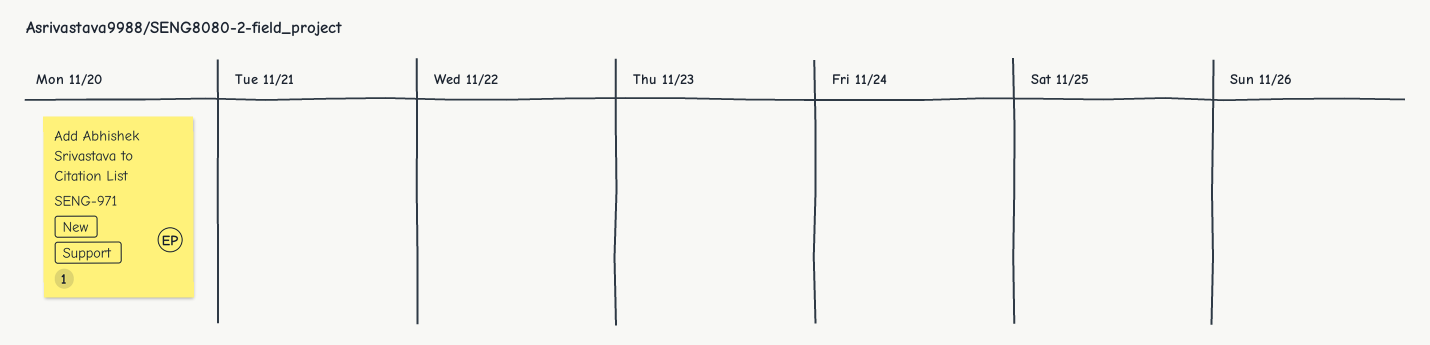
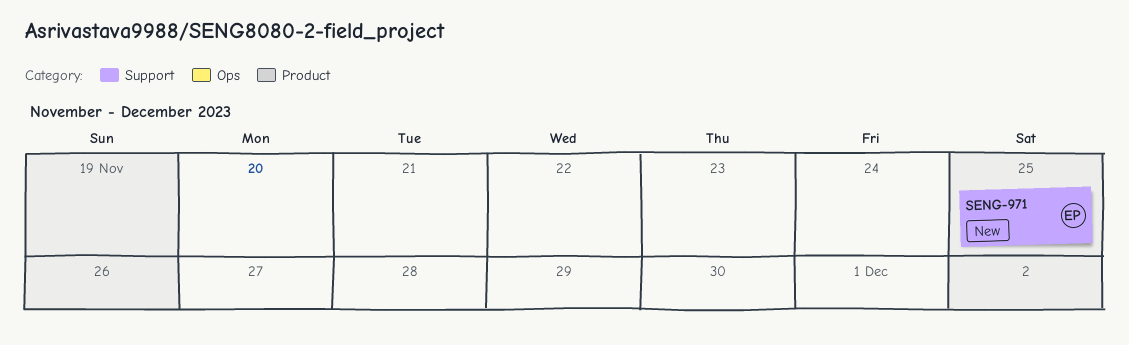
SENG-971, due: Nov 20 -> Nov 25

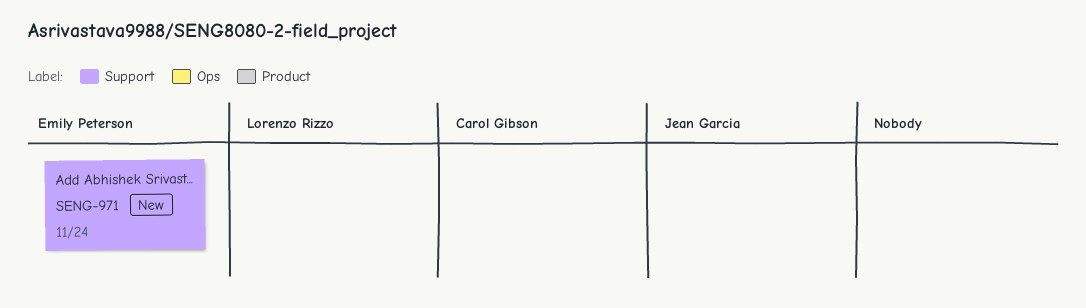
SENG-971, due: Nov 25 -> Nov 24

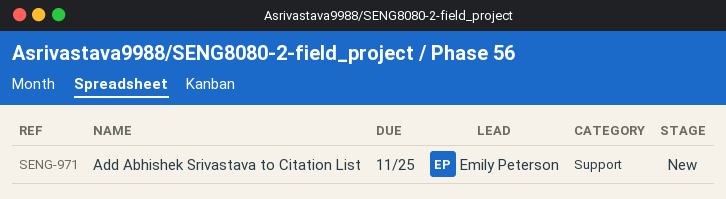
SENG-971, due: Nov 24 -> Nov 25

